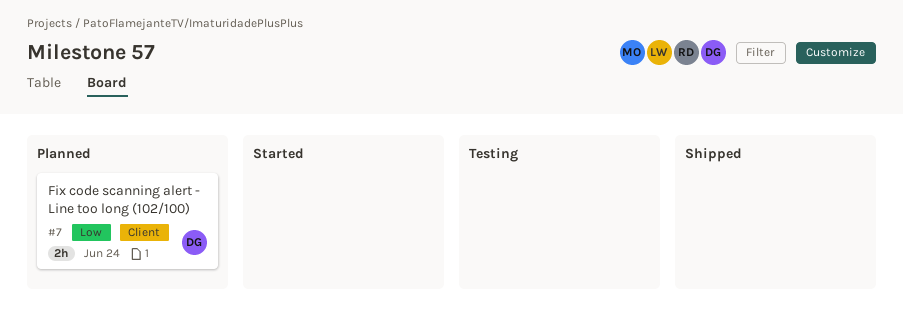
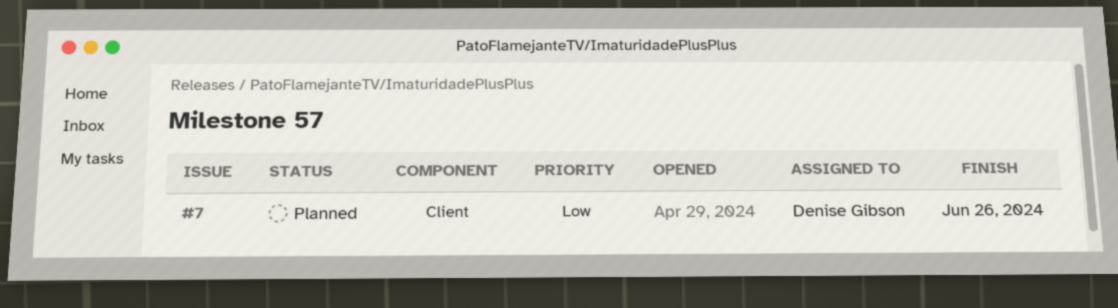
#7, due: Jun 24 -> Jun 26

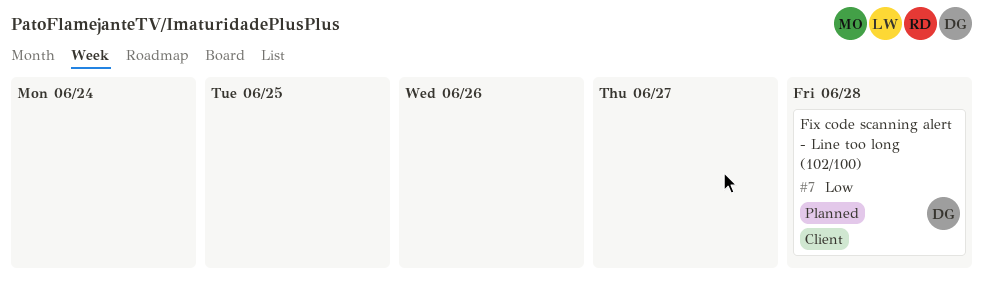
#7, due: Jun 26 -> Jun 28

